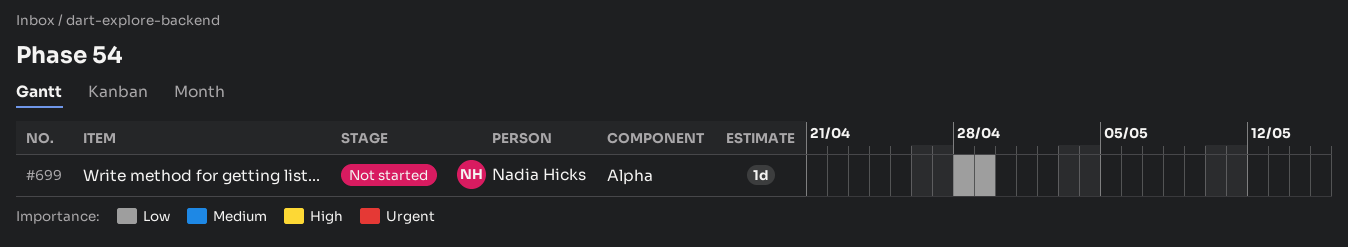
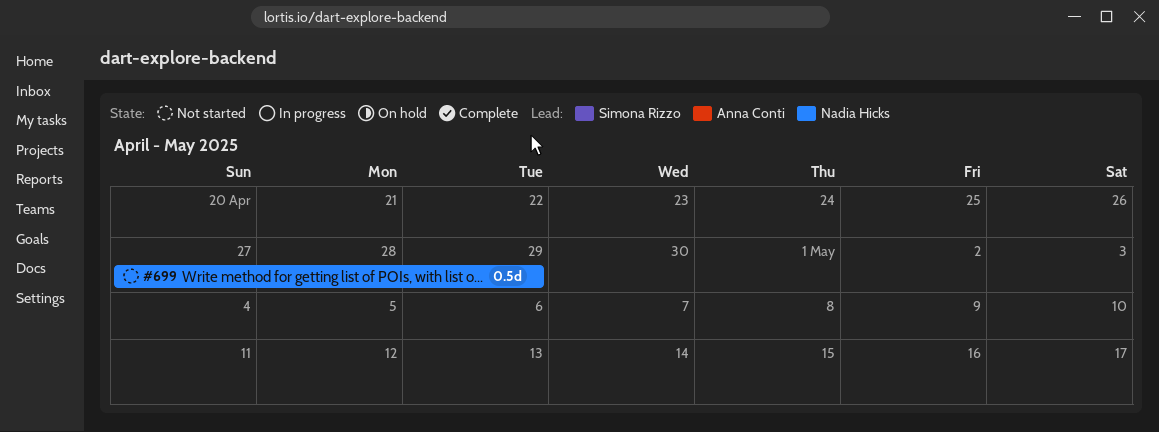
#699, estimate: 1d -> 0.5d
#699, start: Apr 28 -> Apr 27

